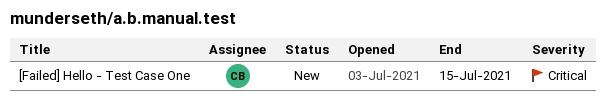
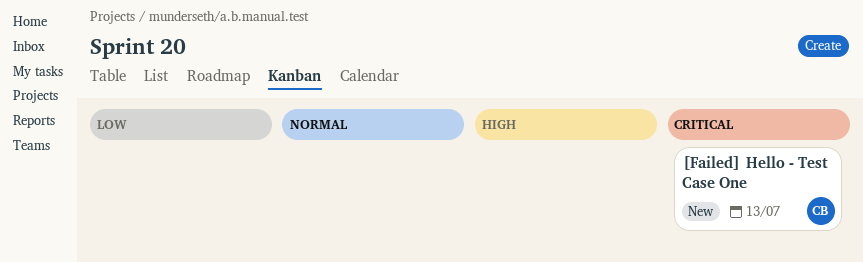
[Failed] Hello - Test Case One, due: Jul 15 -> Jul 13

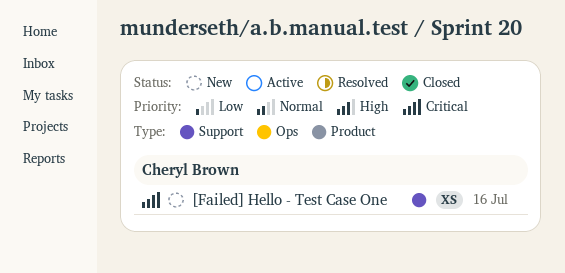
[Failed] Hello - Test Case One, due: Jul 13 -> Jul 16

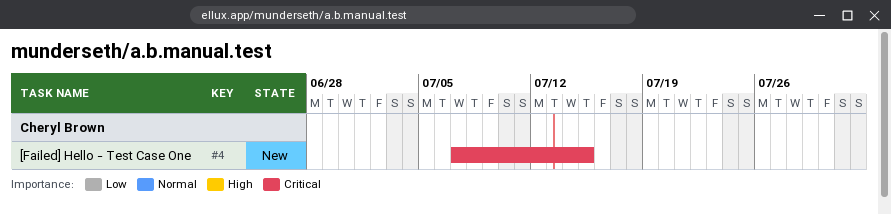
[Failed] Hello - Test Case One, due: Jul 16 -> Jul 15

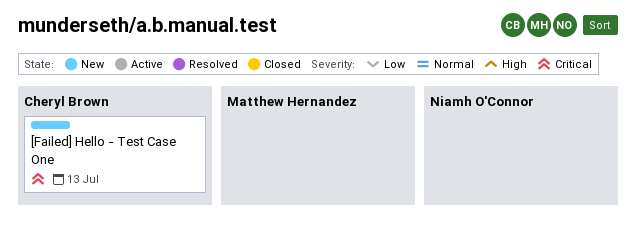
[Failed] Hello - Test Case One, due: Jul 15 -> Jul 13

